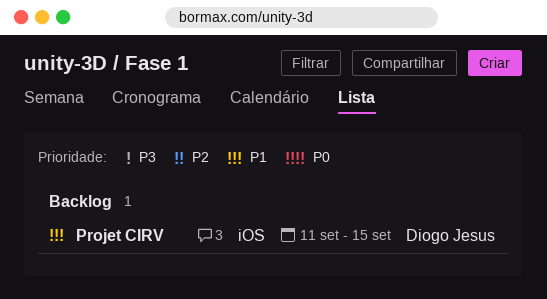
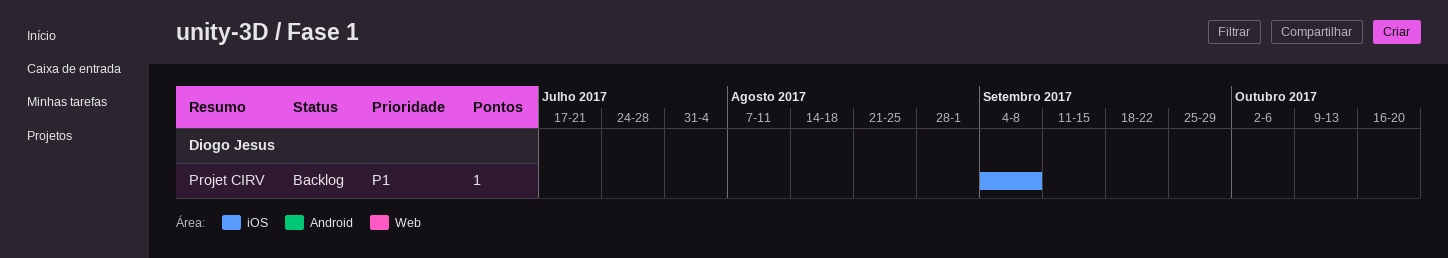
Projet CIRV, start: Sep 11 -> Sep 4
Projet CIRV, due: Sep 15 -> Sep 8

